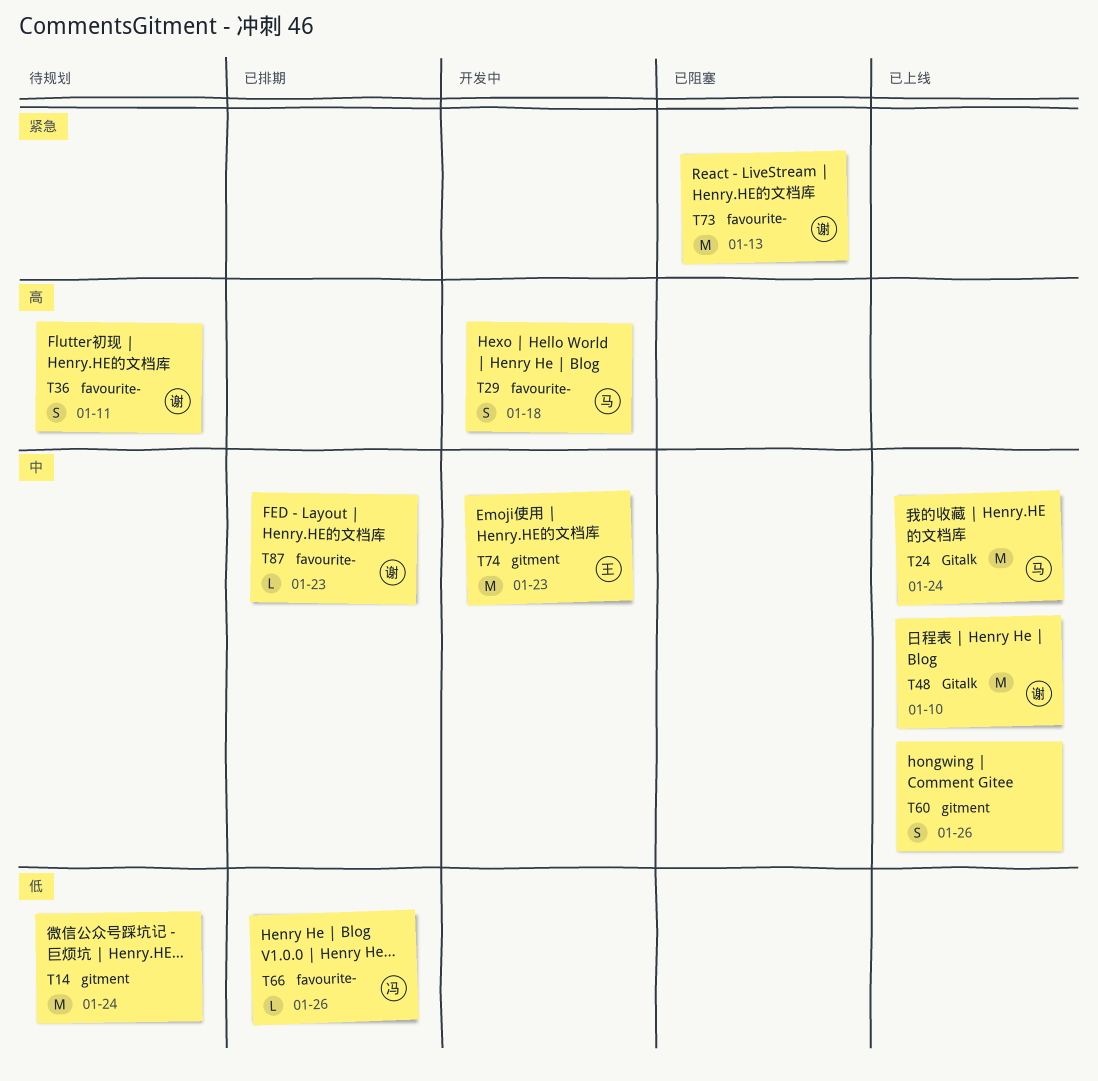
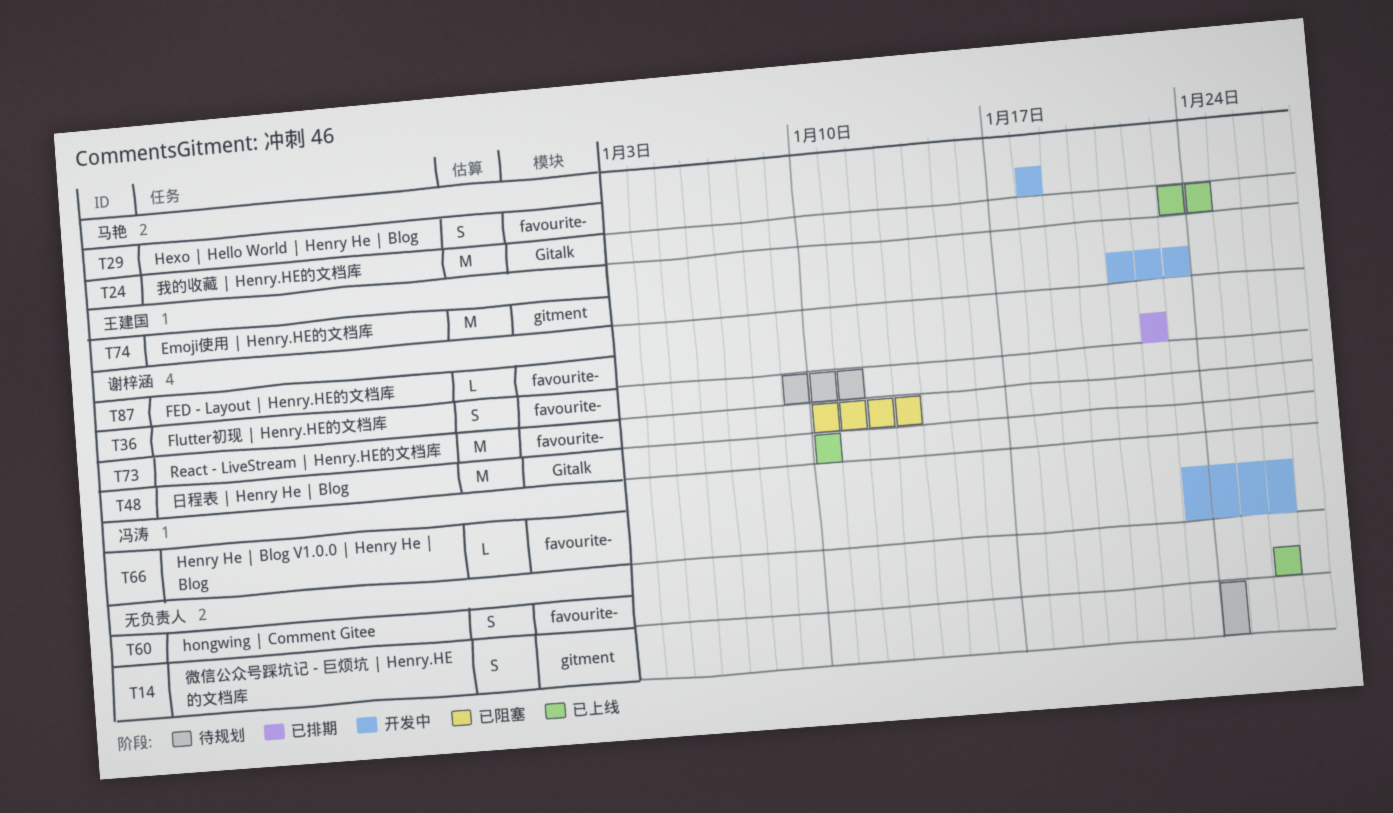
T14, estimate: M -> S
T60, label: gitment -> favourite-
T66, status: 已排期 -> 开发中
T87, due: Jan 23 -> Jan 22

